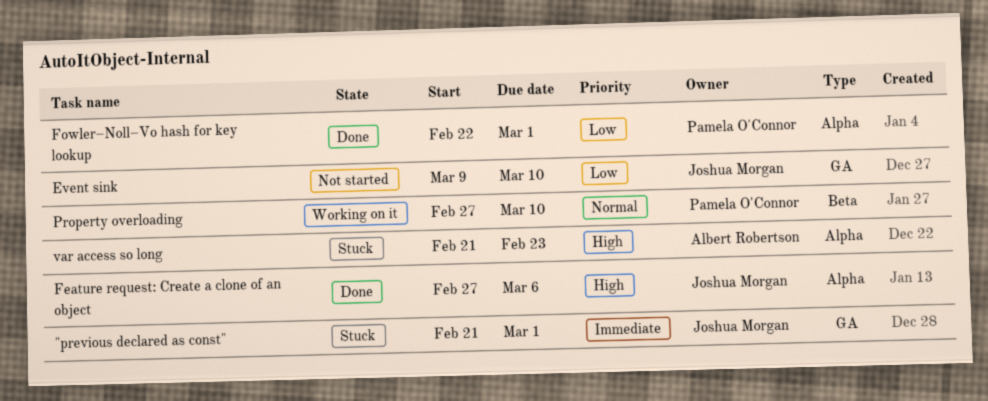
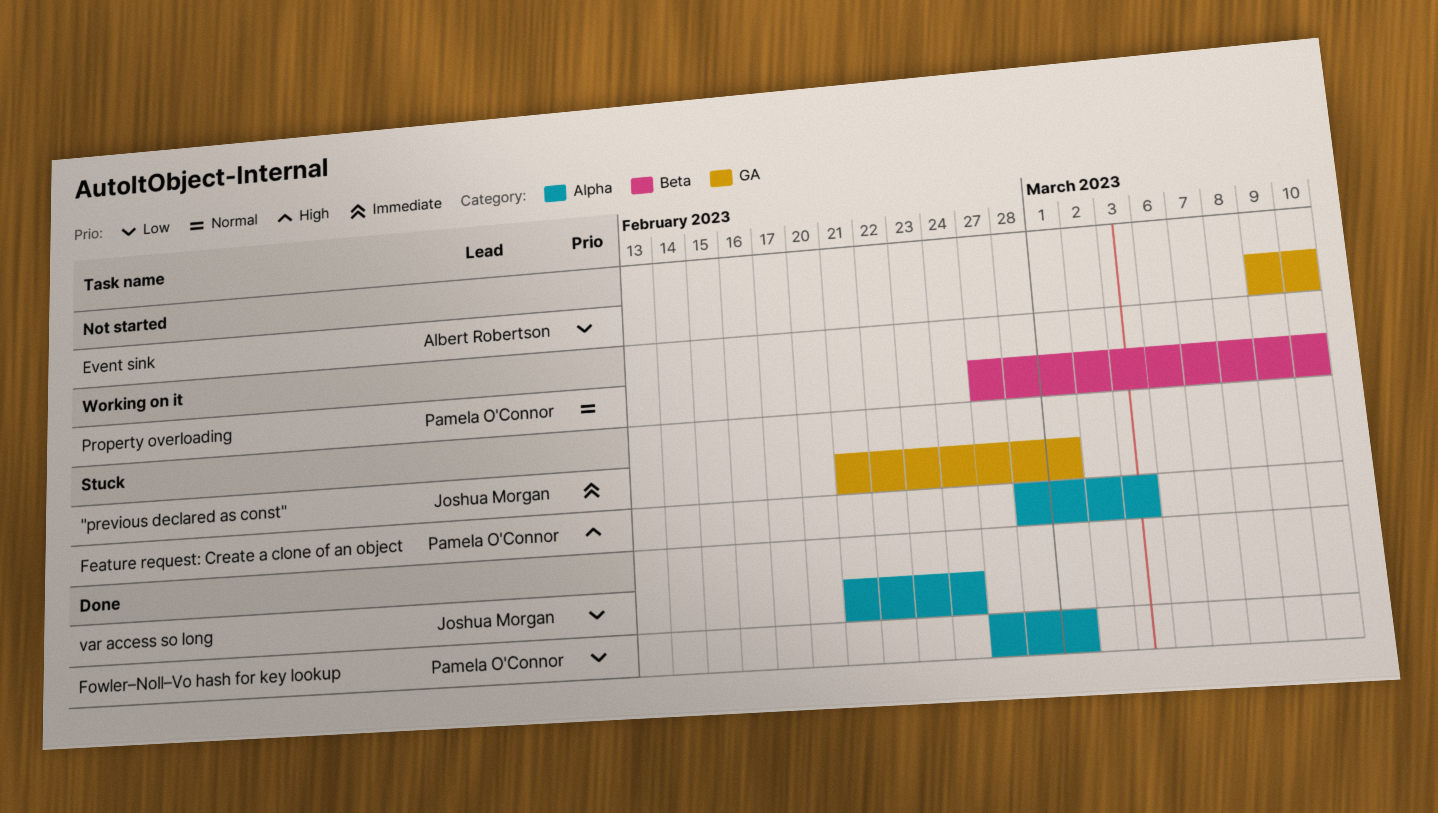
Event sink, owner: Joshua Morgan -> Albert Robertson
Feature request: Create a clone of an object, status: Done -> Stuck
Feature request: Create a clone of an object, owner: Joshua Morgan -> Pamela O'Connor
Feature request: Create a clone of an object, start: Feb 27 -> Feb 28
Feature request: Create a clone of an object, due: Mar 6 -> Mar 3
Fowler–Noll–Vo hash for key lookup, start: Feb 22 -> Feb 27
var access so long, status: Stuck -> Done
var access so long, owner: Albert Robertson -> Joshua Morgan
var access so long, priority: High -> Low
var access so long, due: Feb 23 -> Feb 24

